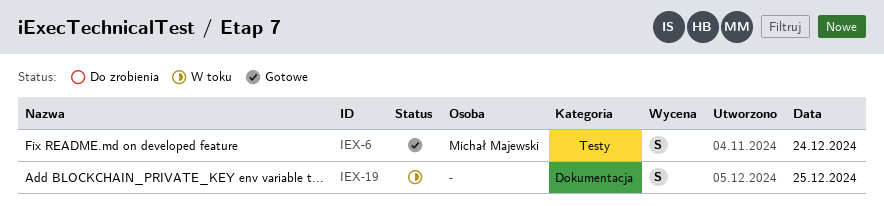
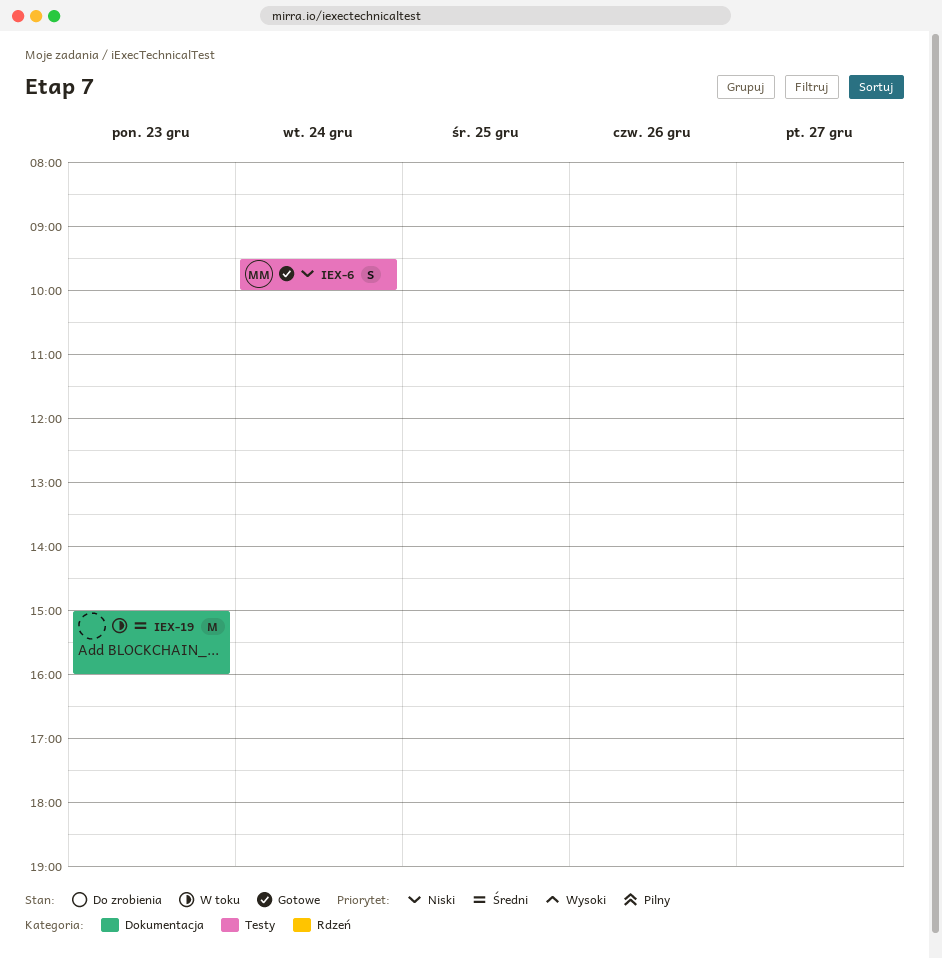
IEX-19, estimate: S -> M
IEX-19, day: Dec 25 -> Dec 23

